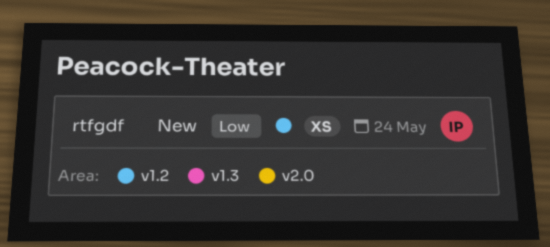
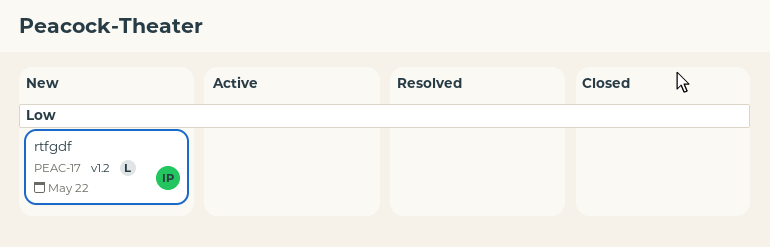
rtfgdf, estimate: XS -> L
rtfgdf, due: May 24 -> May 22

